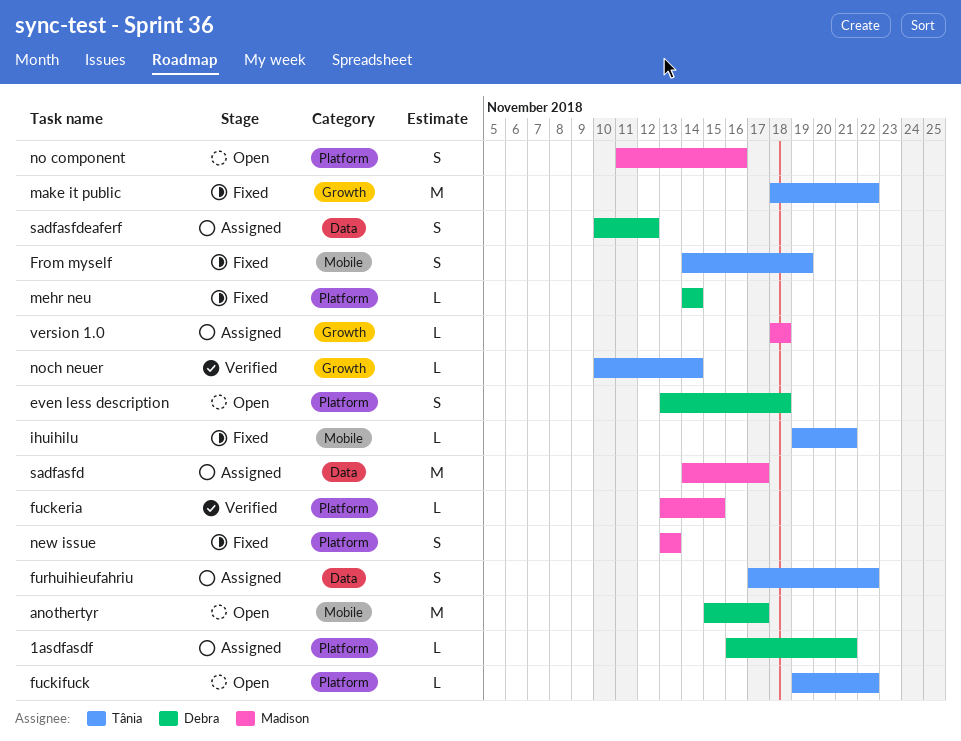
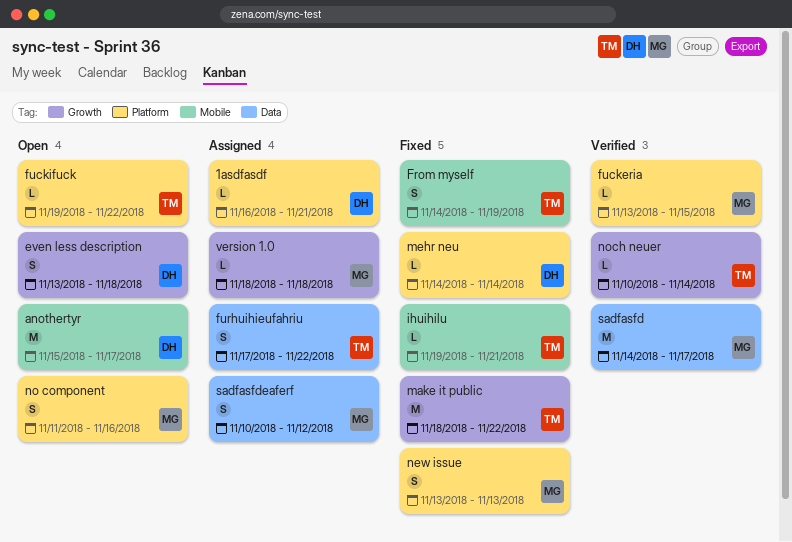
even less description, label: Platform -> Growth
sadfasfd, status: Assigned -> Verified
sadfasfdeaferf, owner: Debra -> Madison

